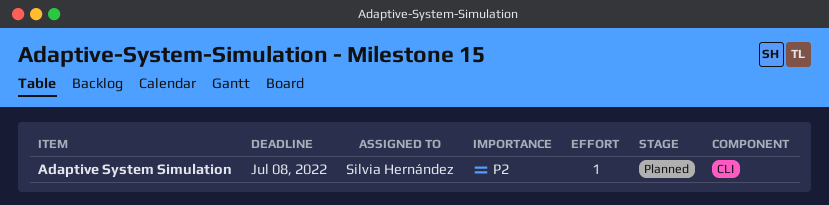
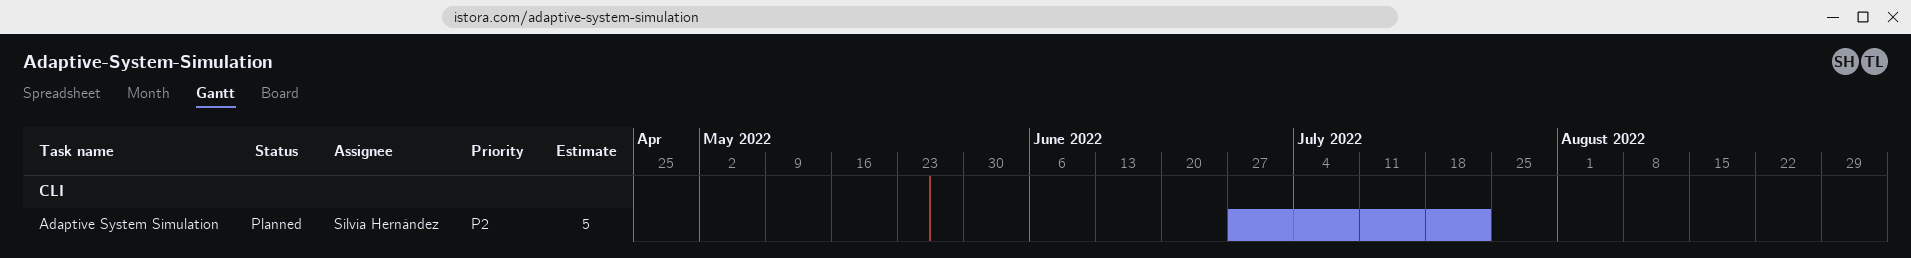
Adaptive System Simulation, estimate: 1 -> 5
Adaptive System Simulation, due: Jul 8 -> Jul 22

